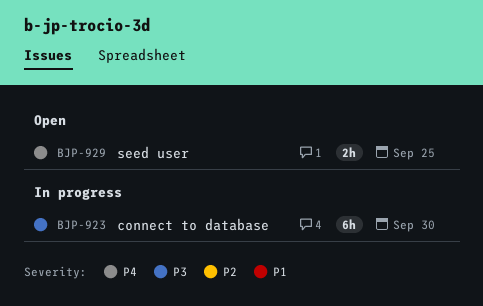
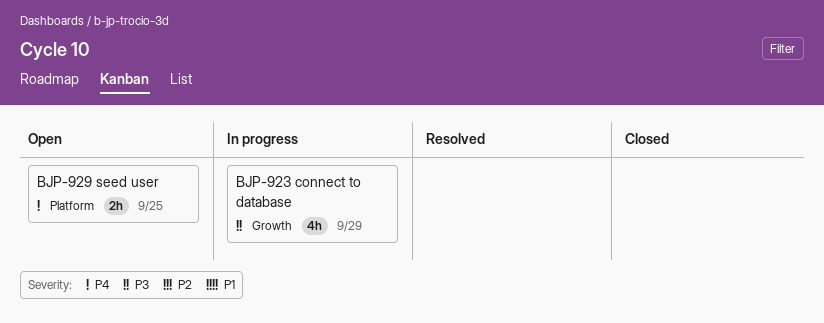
BJP-923, estimate: 6h -> 4h
BJP-923, due: Sep 30 -> Sep 29

